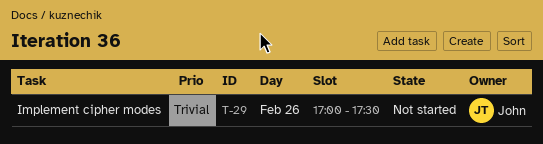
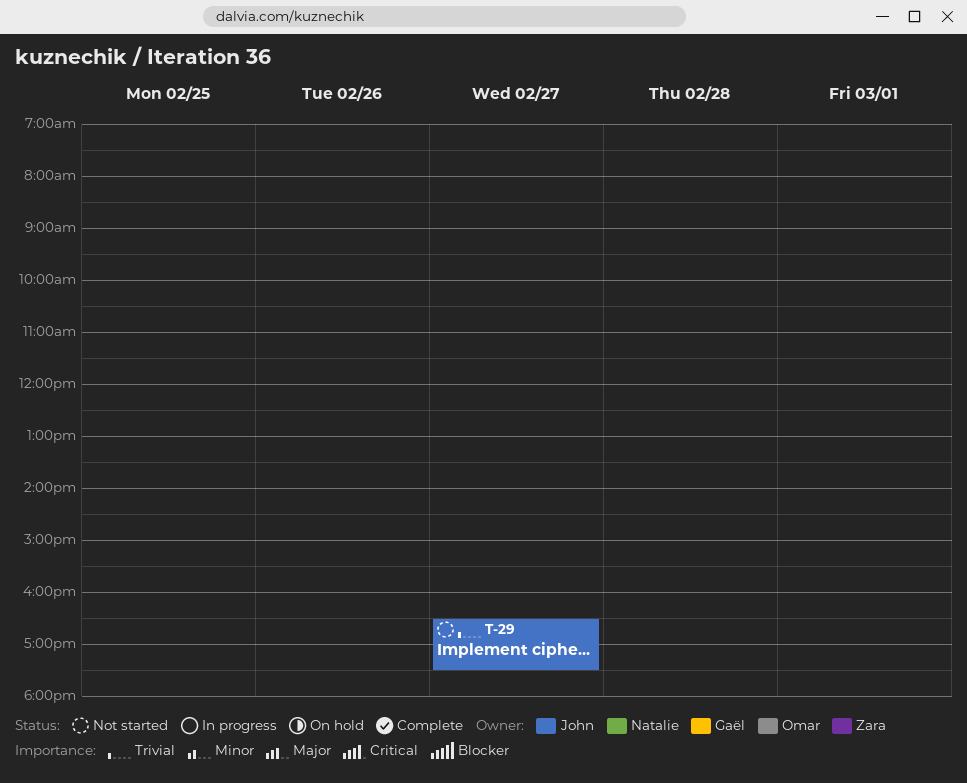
T-29, day: Feb 26 -> Feb 27
T-29, begins: 17:00 -> 16:30

